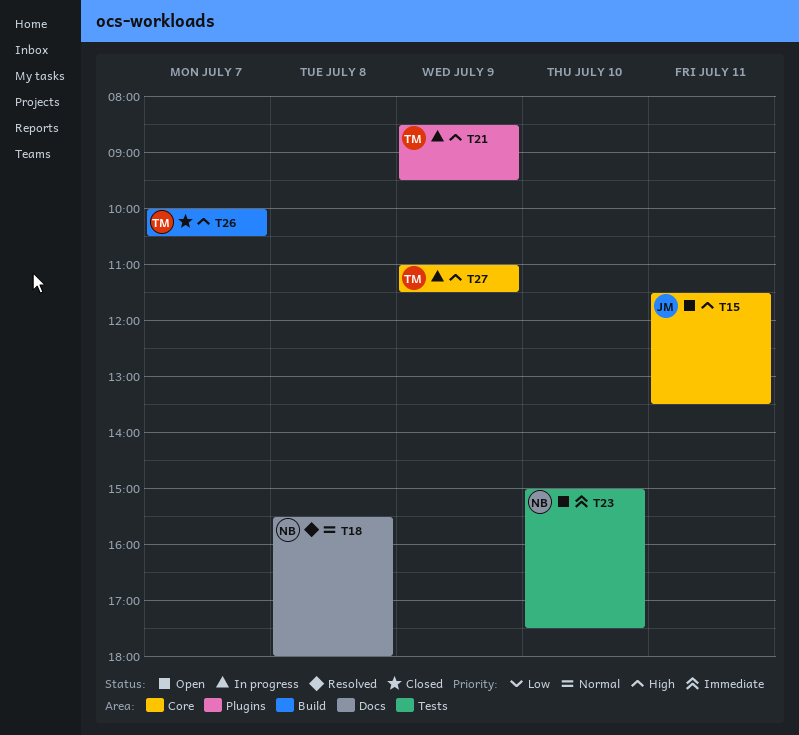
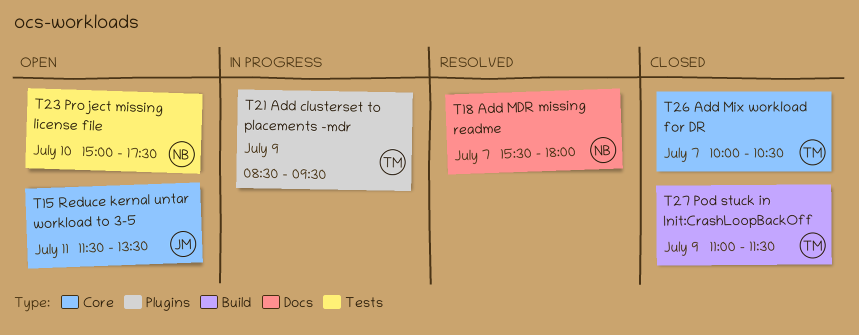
T18, day: Jul 8 -> Jul 7
T26, label: Build -> Core
T27, status: In progress -> Closed
T27, label: Core -> Build

